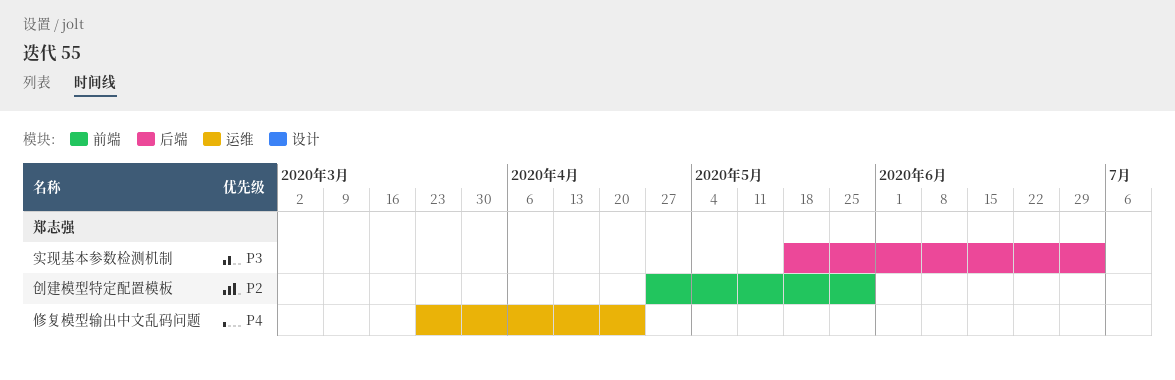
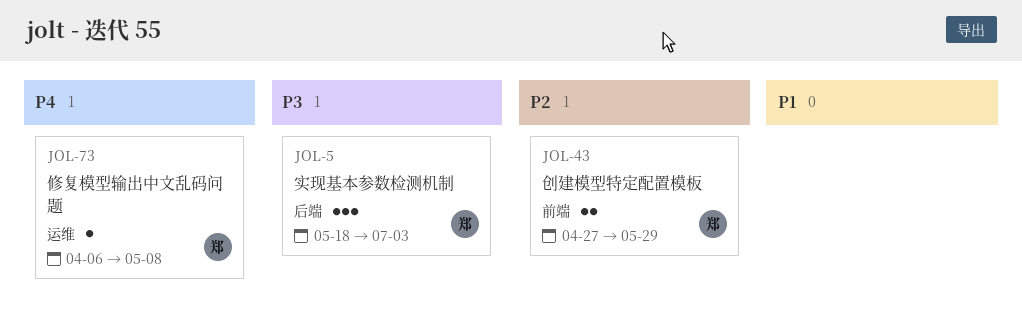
修复模型输出中文乱码问题, start: Mar 23 -> Apr 6
修复模型输出中文乱码问题, due: Apr 24 -> May 8

